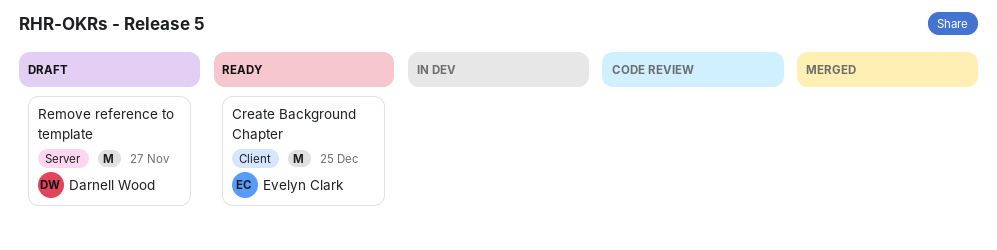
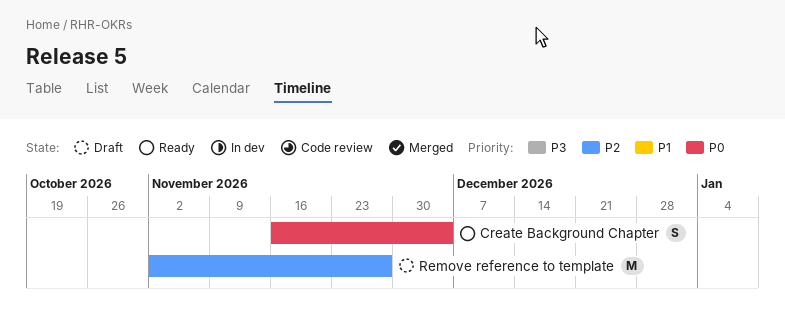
Create Background Chapter, estimate: M -> S
Create Background Chapter, due: Dec 25 -> Dec 4

